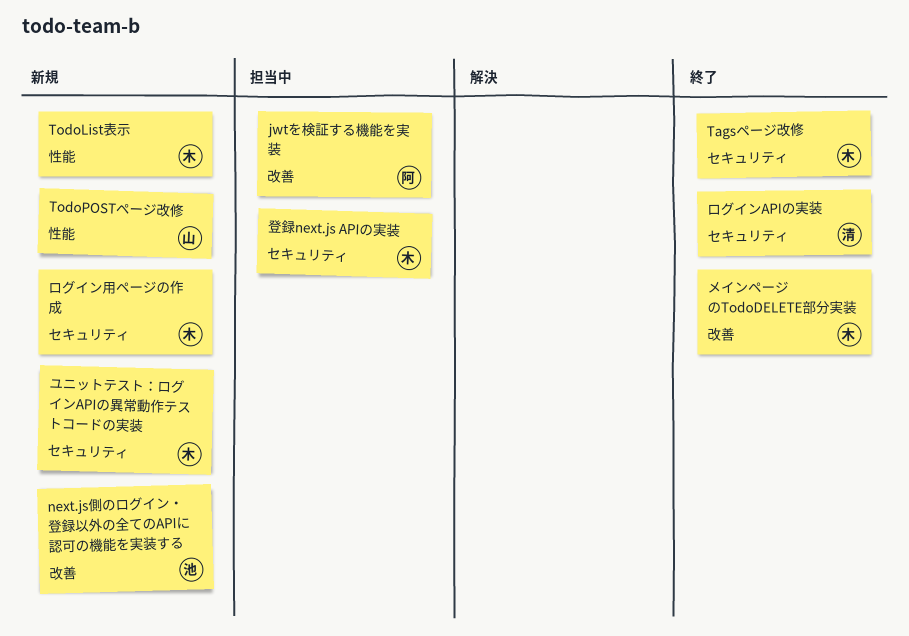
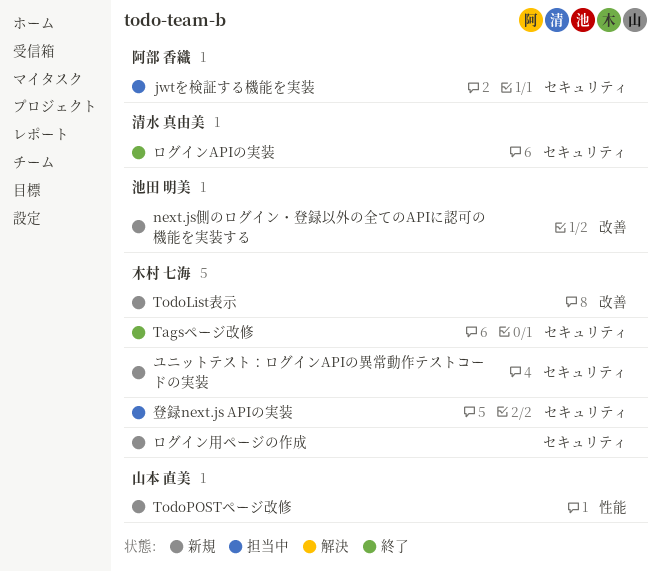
jwtを検証する機能を実装, label: 改善 -> セキュリティ
TodoList表示, label: 性能 -> 改善
メインページのTodoDELETE部分実装: present -> none

